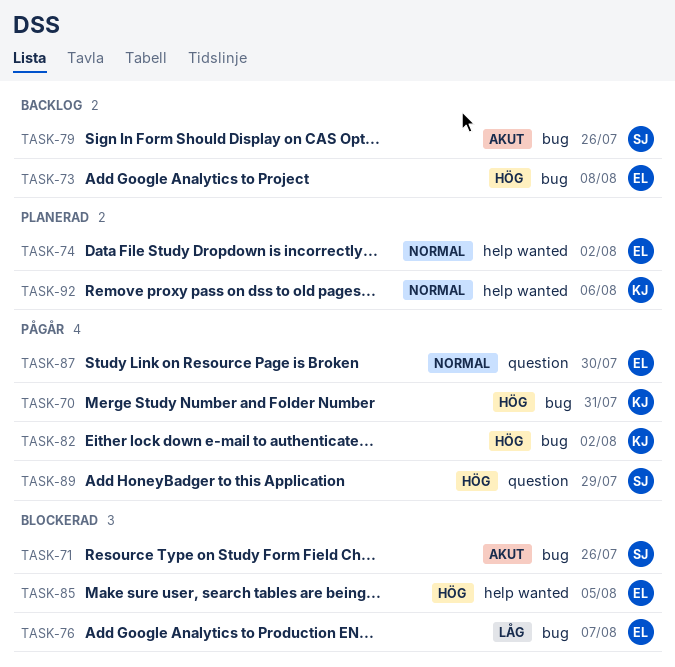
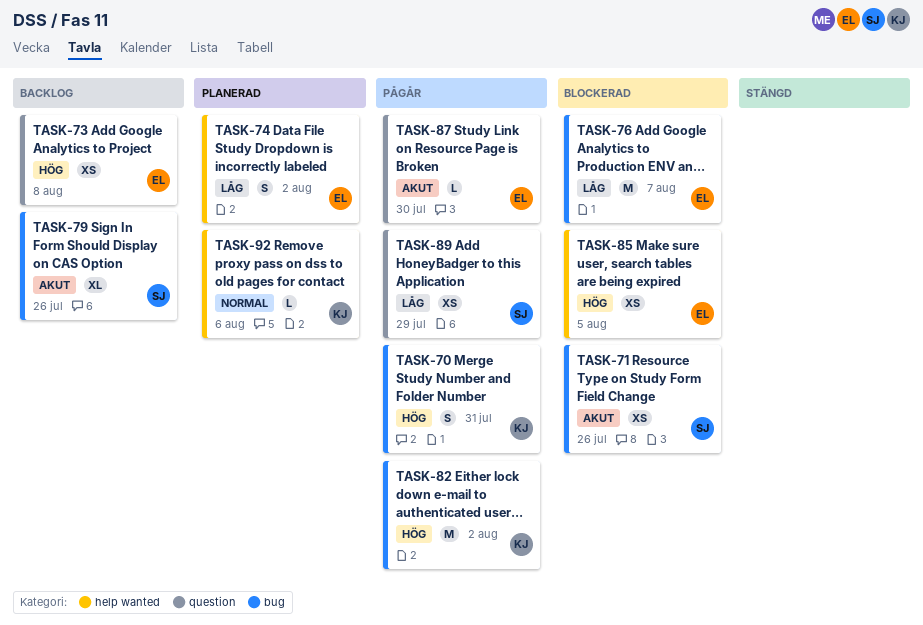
TASK-73, label: bug -> question
TASK-74, priority: Normal -> Låg
TASK-87, priority: Normal -> Akut
TASK-89, priority: Hög -> Låg

